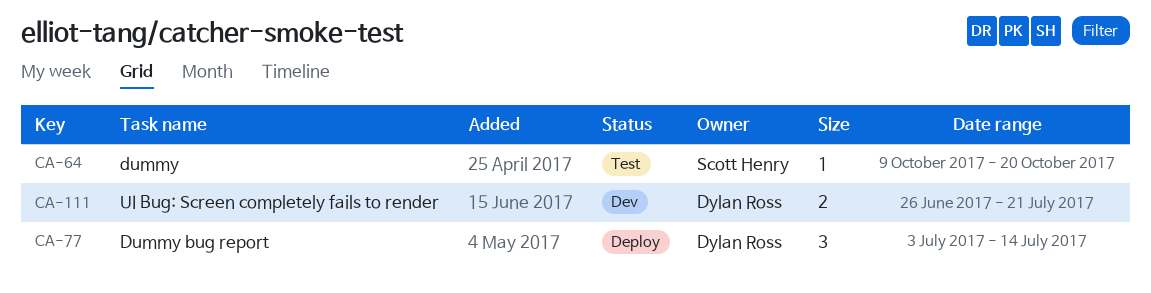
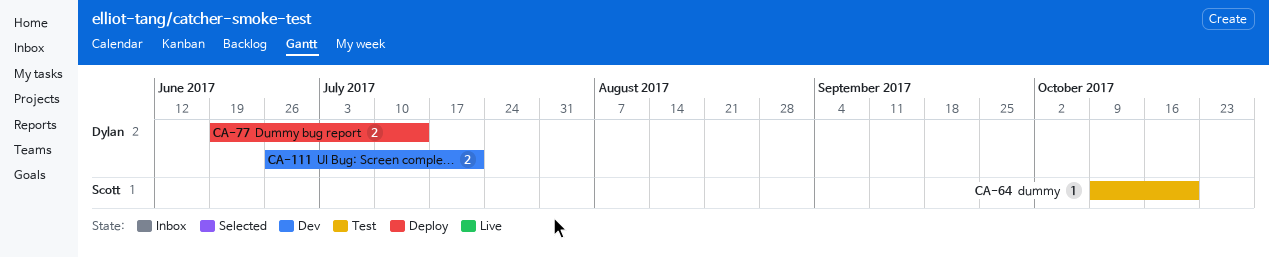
CA-77, estimate: 3 -> 2
CA-77, start: Jul 3 -> Jun 19

